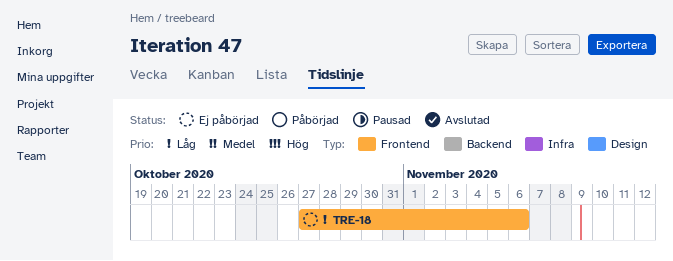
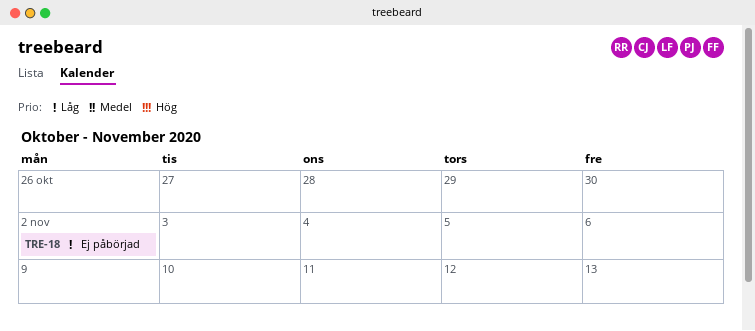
TRE-18, due: Nov 6 -> Nov 2

